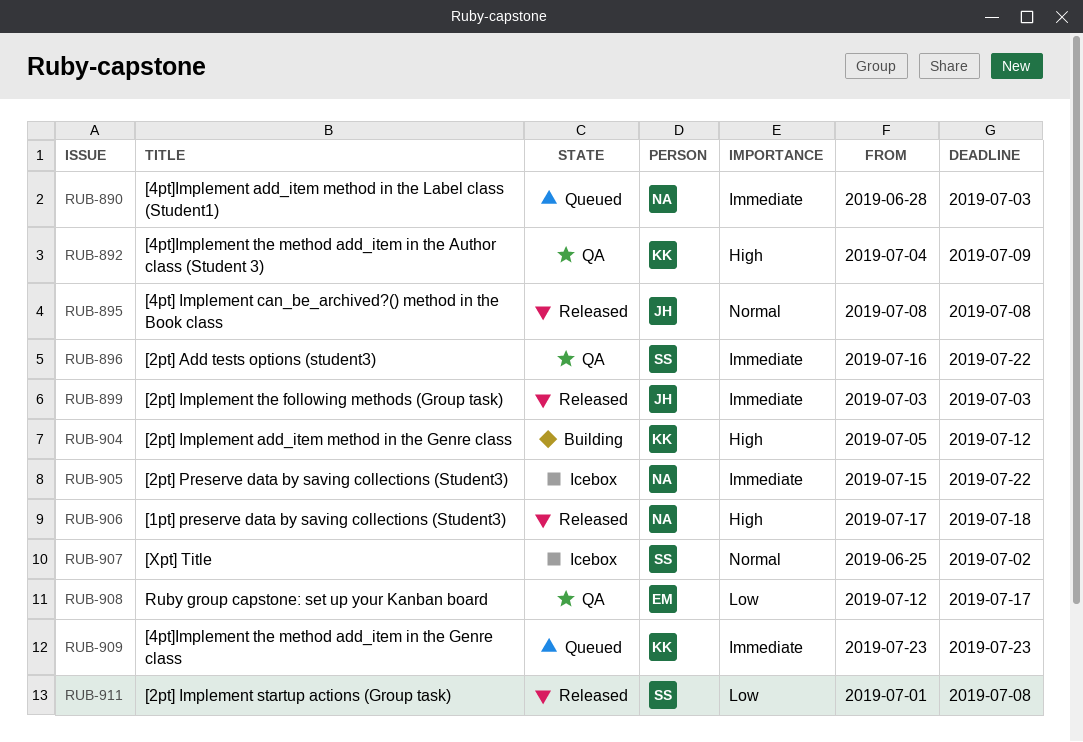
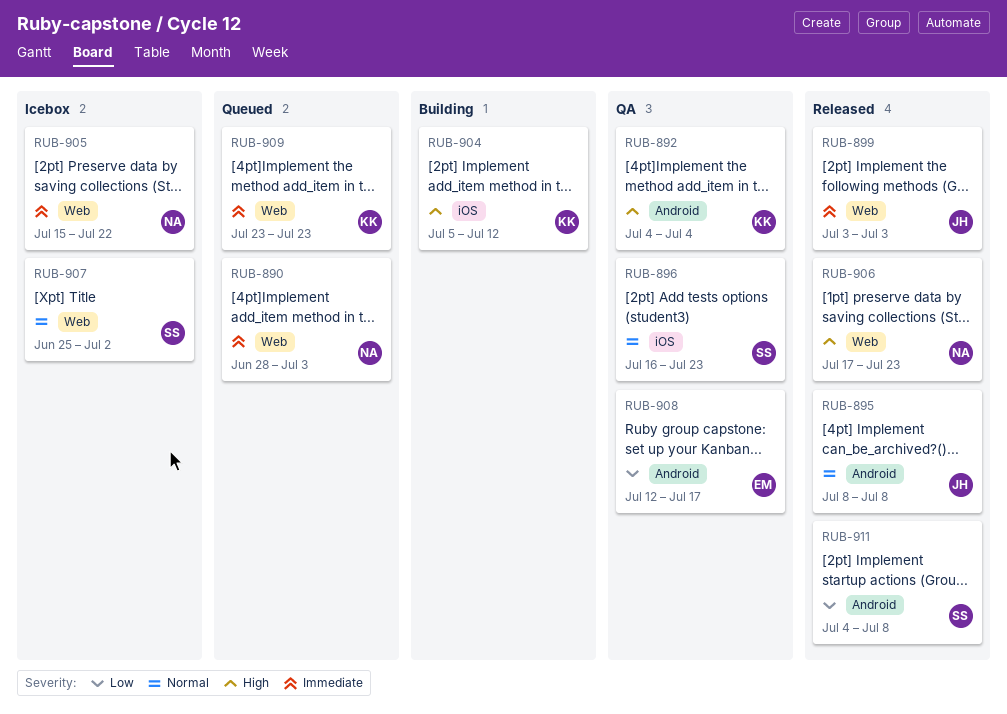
RUB-892, due: Jul 9 -> Jul 4
RUB-896, priority: Immediate -> Normal
RUB-896, due: Jul 22 -> Jul 23
RUB-906, due: Jul 18 -> Jul 23
RUB-911, start: Jul 1 -> Jul 4

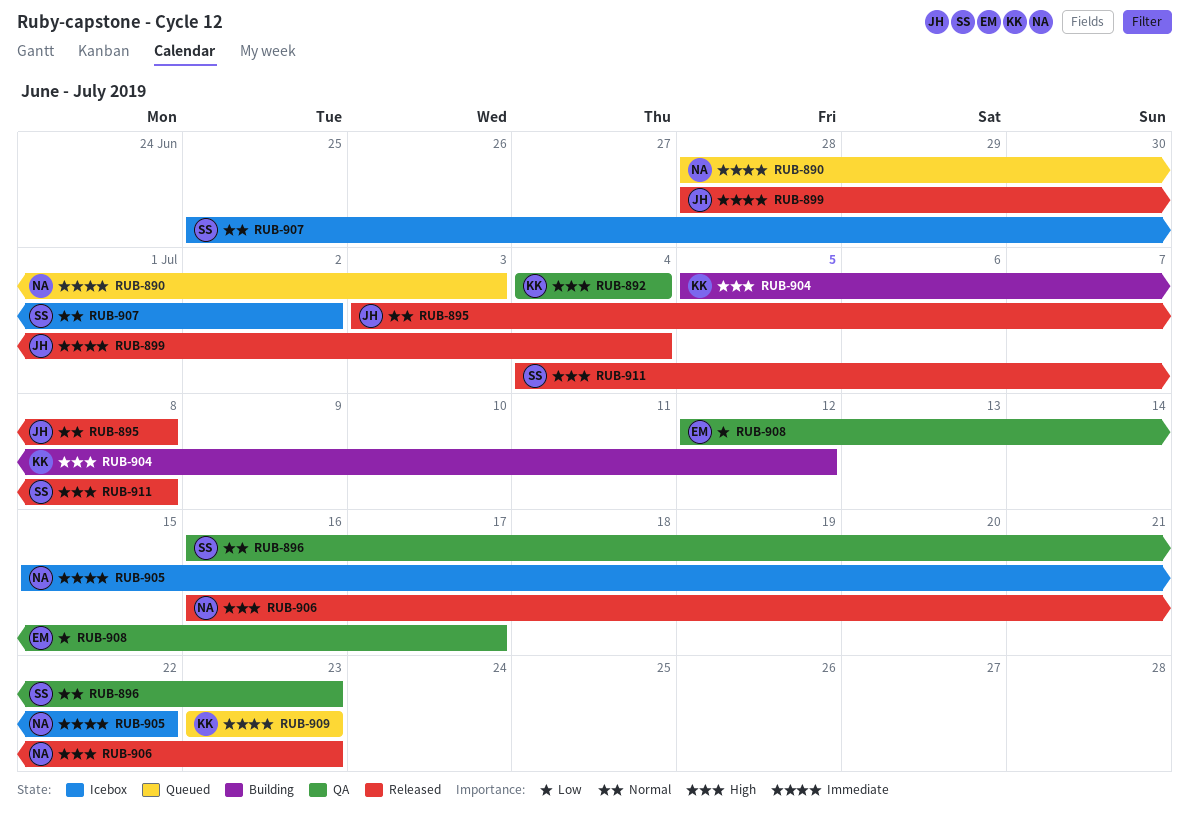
RUB-895, start: Jul 8 -> Jul 3
RUB-899, start: Jul 3 -> Jun 28
RUB-899, due: Jul 3 -> Jul 4
RUB-906, start: Jul 17 -> Jul 16
RUB-911, priority: Low -> High

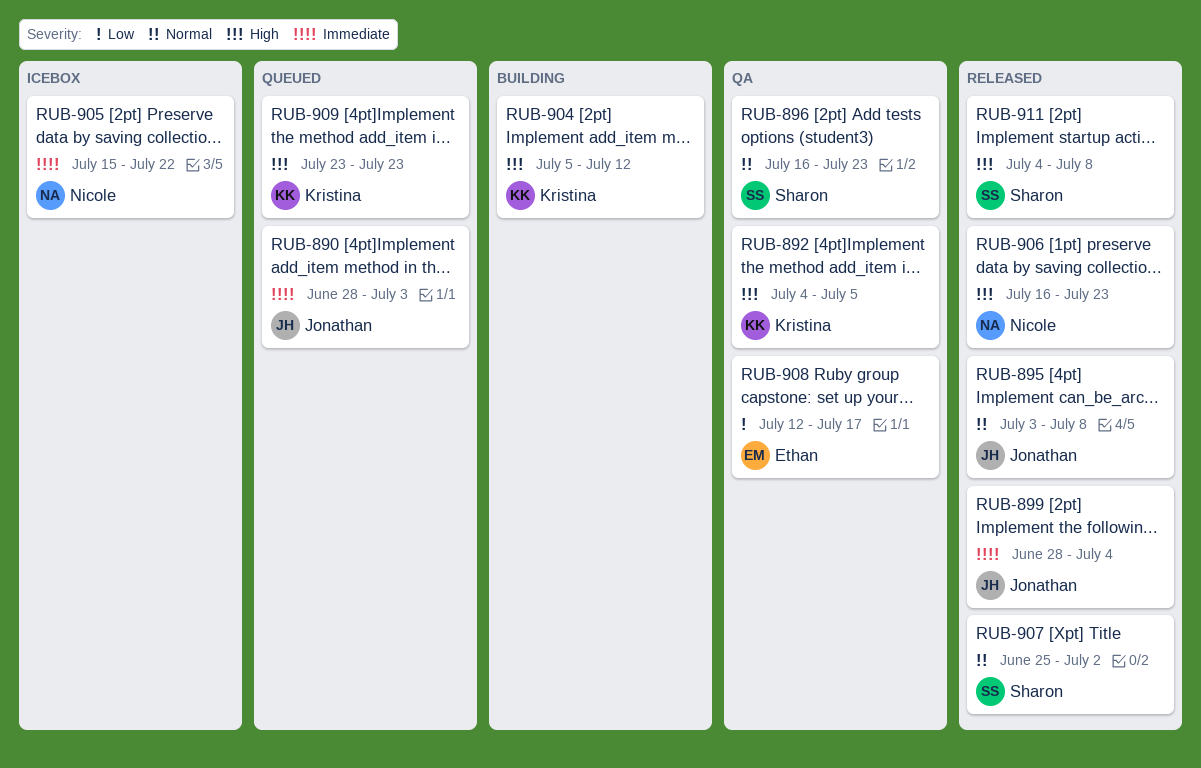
RUB-890, owner: Nicole -> Jonathan
RUB-892, due: Jul 4 -> Jul 5
RUB-907, status: Icebox -> Released
RUB-909, priority: Immediate -> High

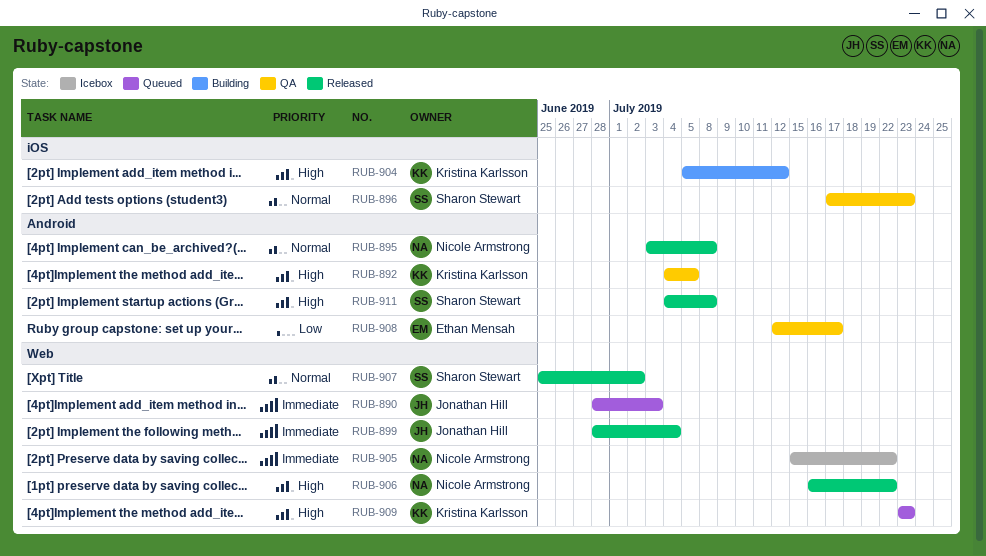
RUB-895, owner: Jonathan Hill -> Nicole Armstrong
RUB-896, start: Jul 16 -> Jul 17
RUB-906, due: Jul 23 -> Jul 22

